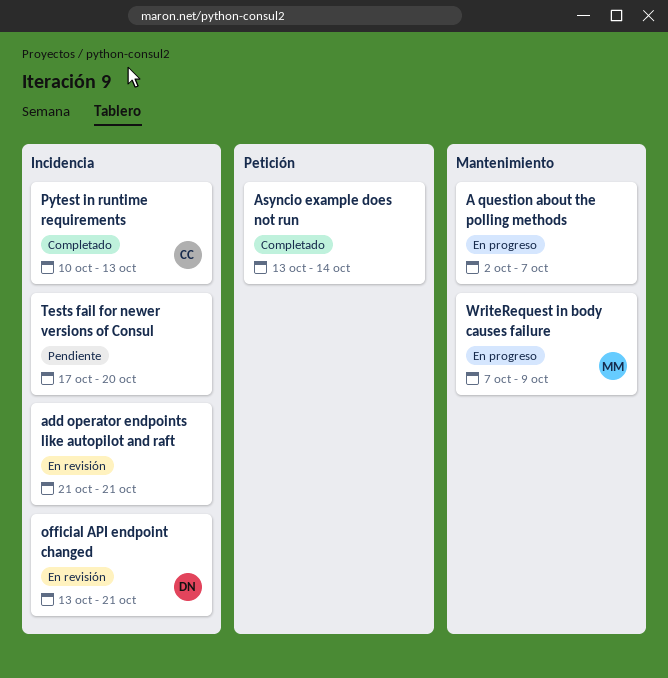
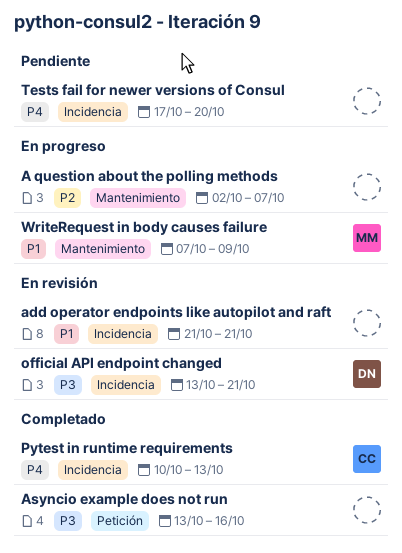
Asyncio example does not run, due: Oct 14 -> Oct 16

